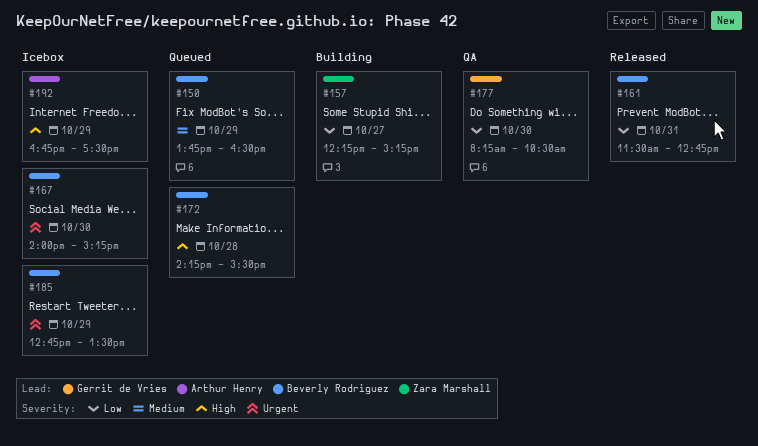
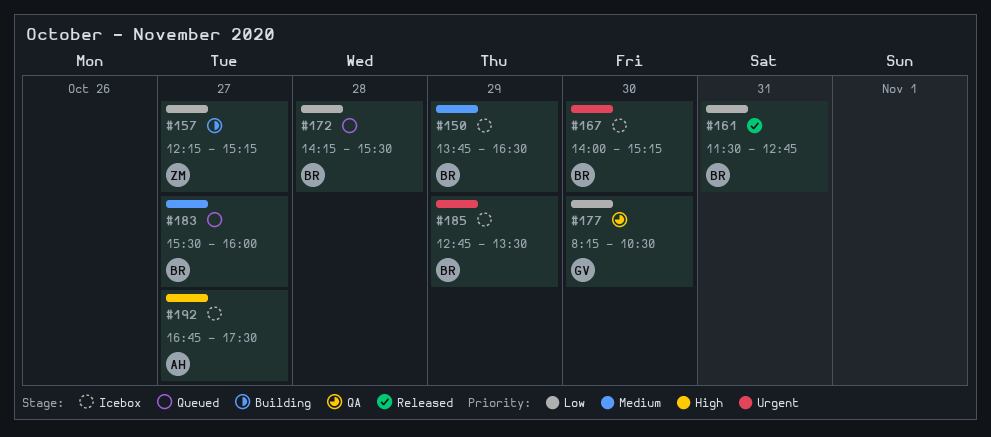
#150, status: Queued -> Icebox
#172, priority: High -> Low
#183: none -> present
#192, day: Oct 29 -> Oct 27

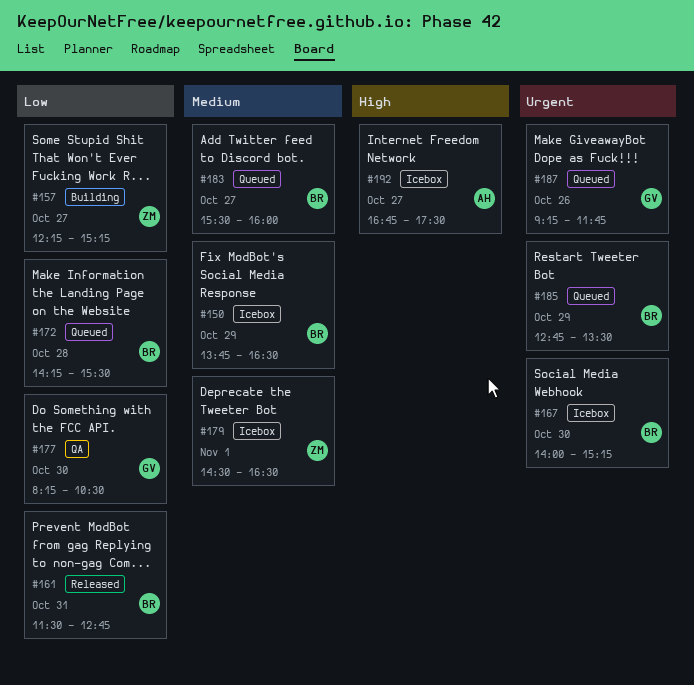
#179: none -> present
#185, status: Icebox -> Queued
#187: none -> present

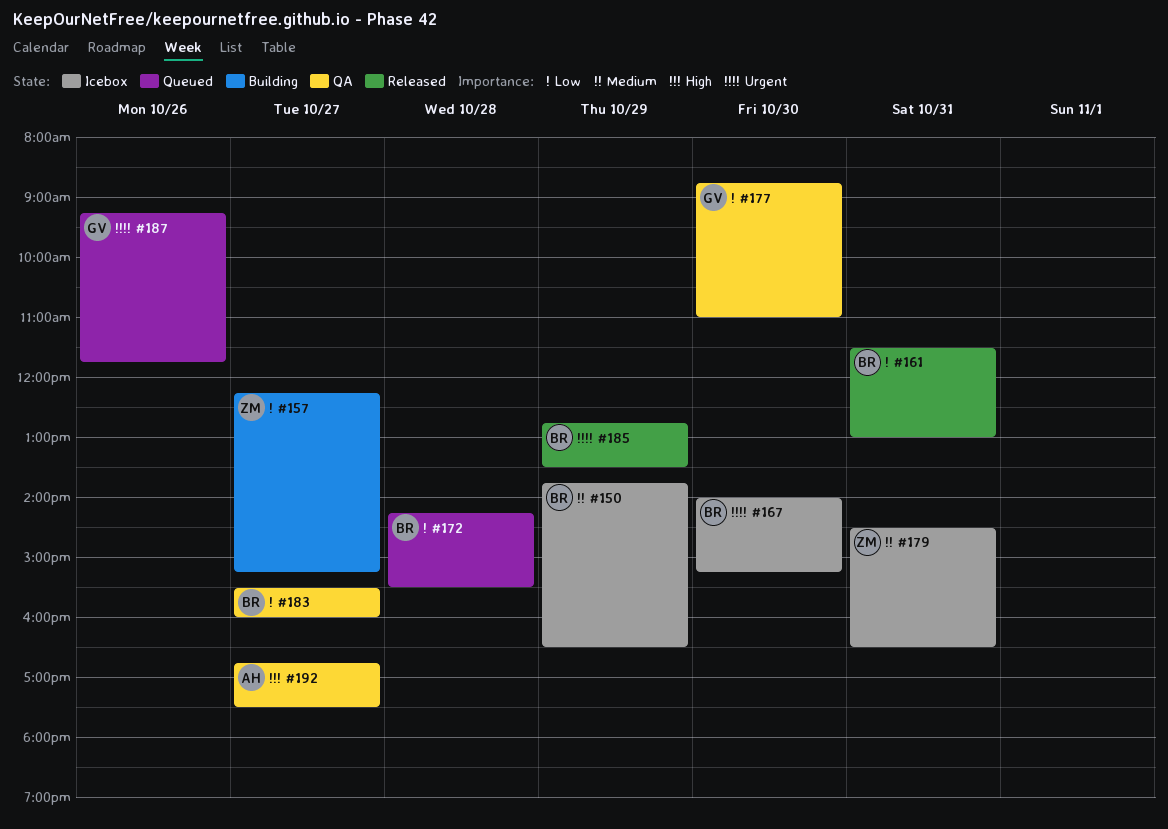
#161, ends: 12:45 -> 13:00
#177, begins: 08:15 -> 08:45
#177, ends: 10:30 -> 11:00
#179, day: Nov 1 -> Oct 31
#183, status: Queued -> QA
#183, priority: Medium -> Low
#185, status: Queued -> Released
#192, status: Icebox -> QA

